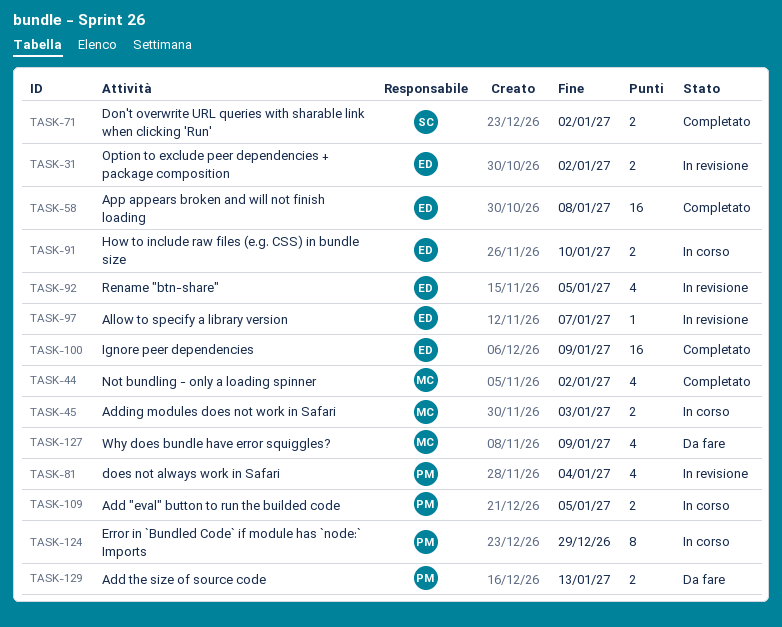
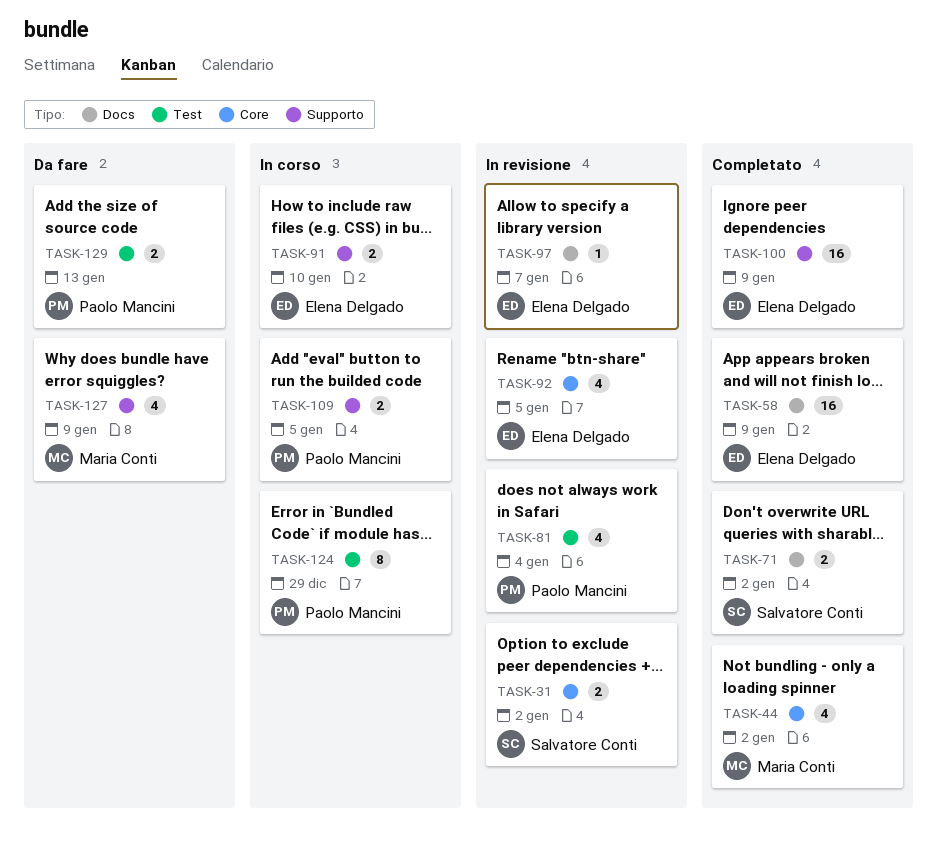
TASK-31, owner: Elena Delgado -> Salvatore Conti
TASK-45: present -> none
TASK-58, due: Jan 8 -> Jan 9

